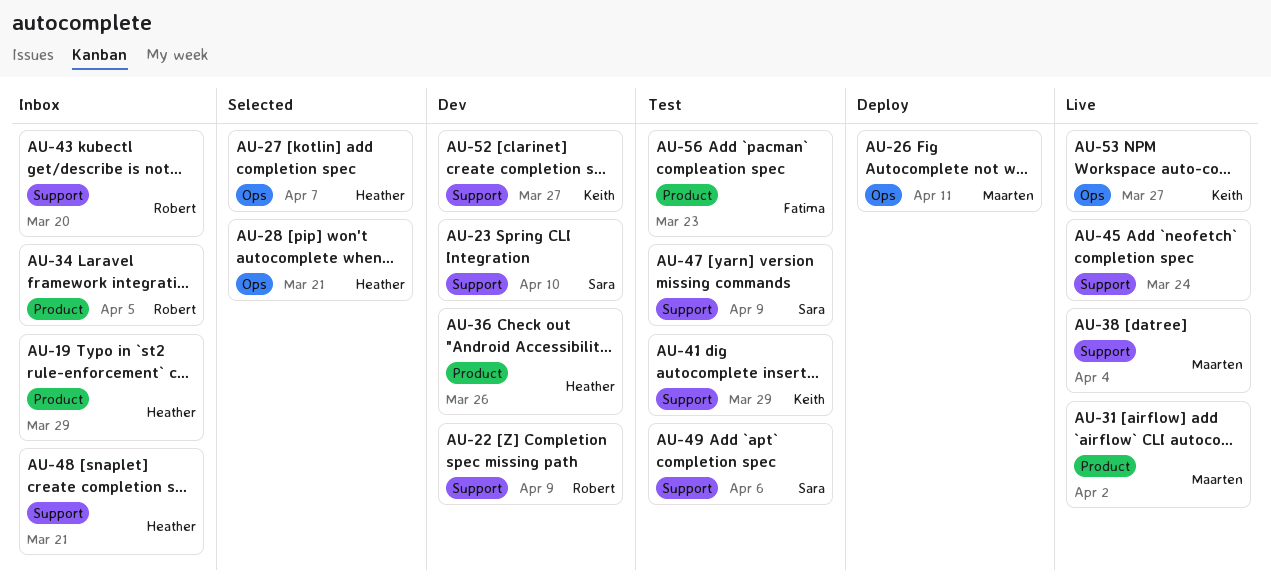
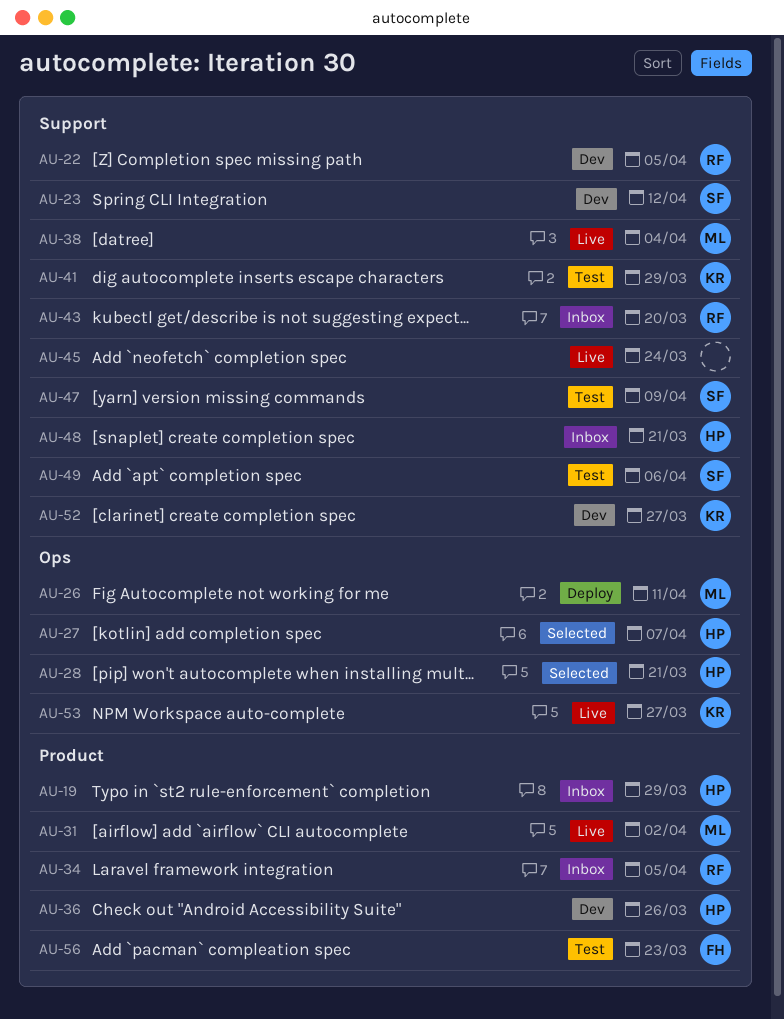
AU-22, due: Apr 9 -> Apr 5
AU-23, due: Apr 10 -> Apr 12

